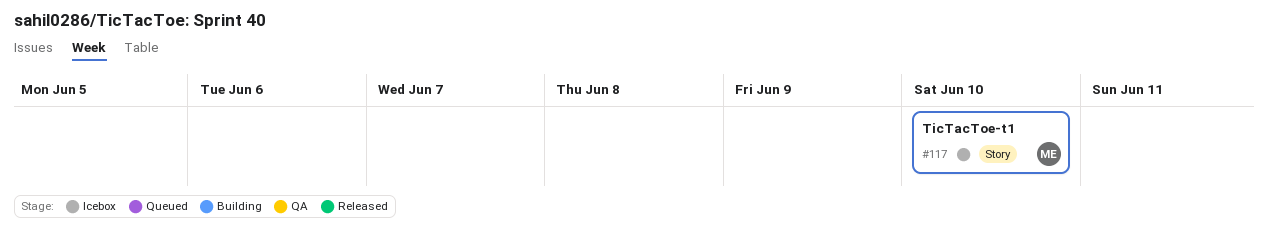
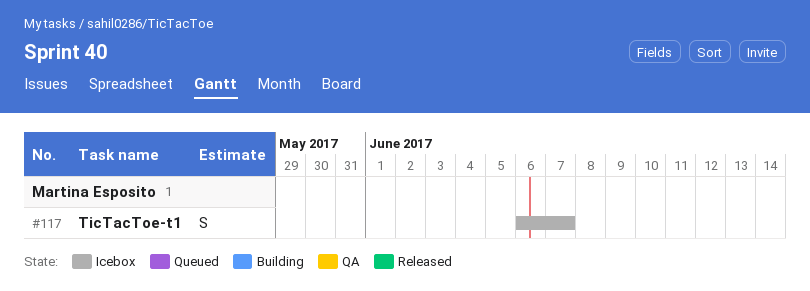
#117, due: Jun 10 -> Jun 7

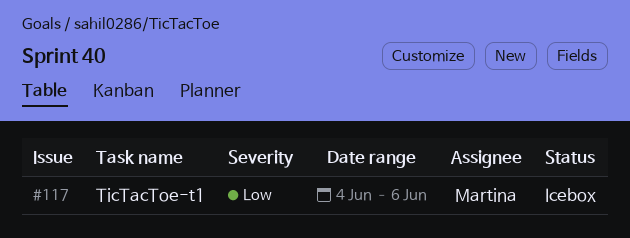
#117, start: Jun 6 -> Jun 4
#117, due: Jun 7 -> Jun 6

